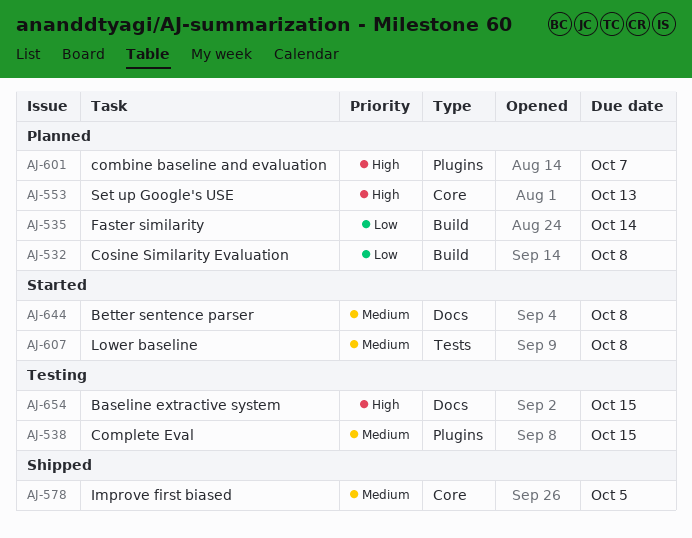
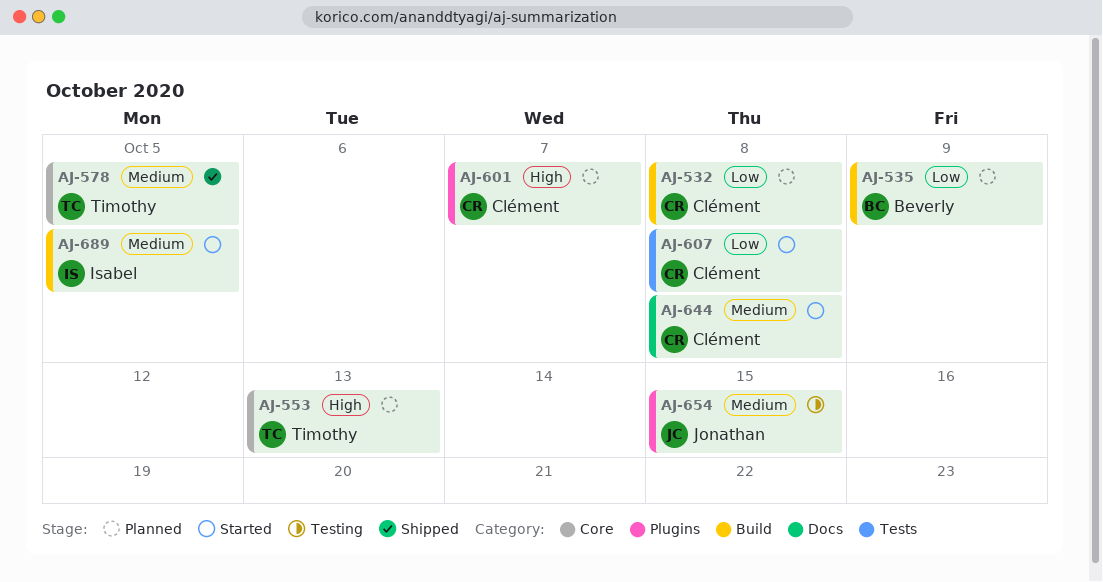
AJ-535, due: Oct 14 -> Oct 9
AJ-538: present -> none
AJ-607, priority: Medium -> Low
AJ-654, priority: High -> Medium
AJ-654, label: Docs -> Plugins
AJ-689: none -> present

